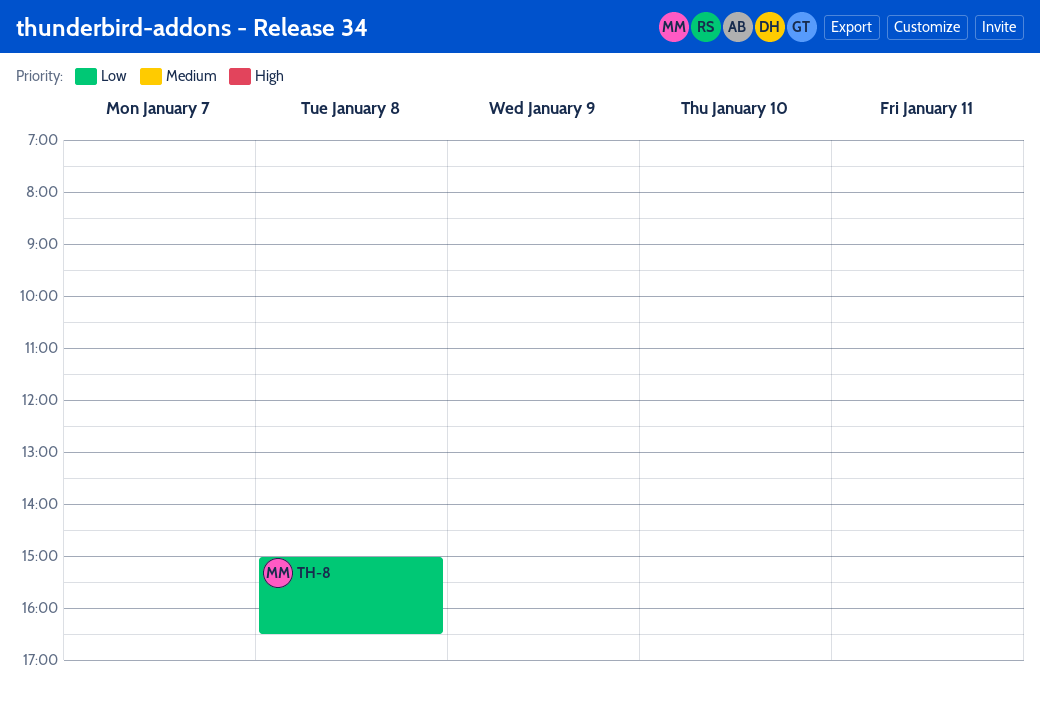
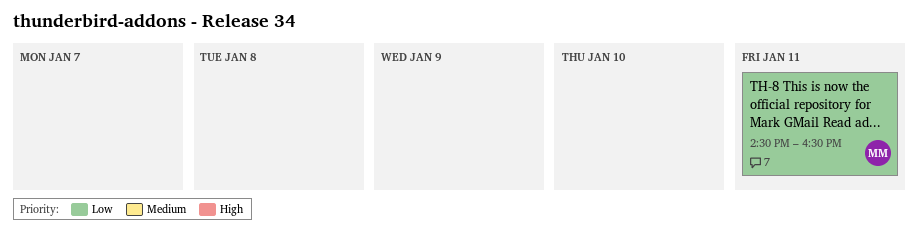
TH-8, day: Jan 8 -> Jan 11
TH-8, begins: 15:00 -> 14:30

